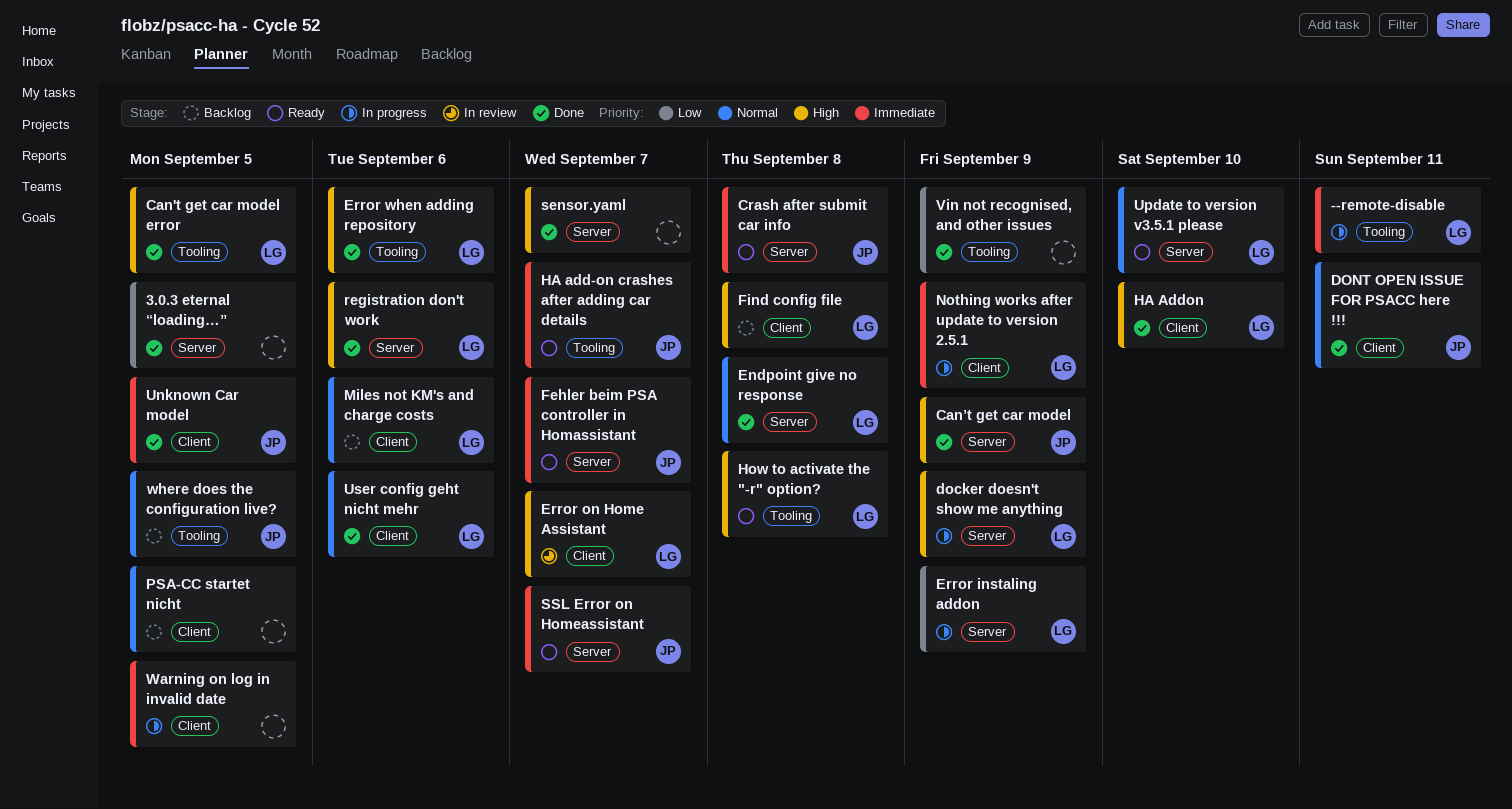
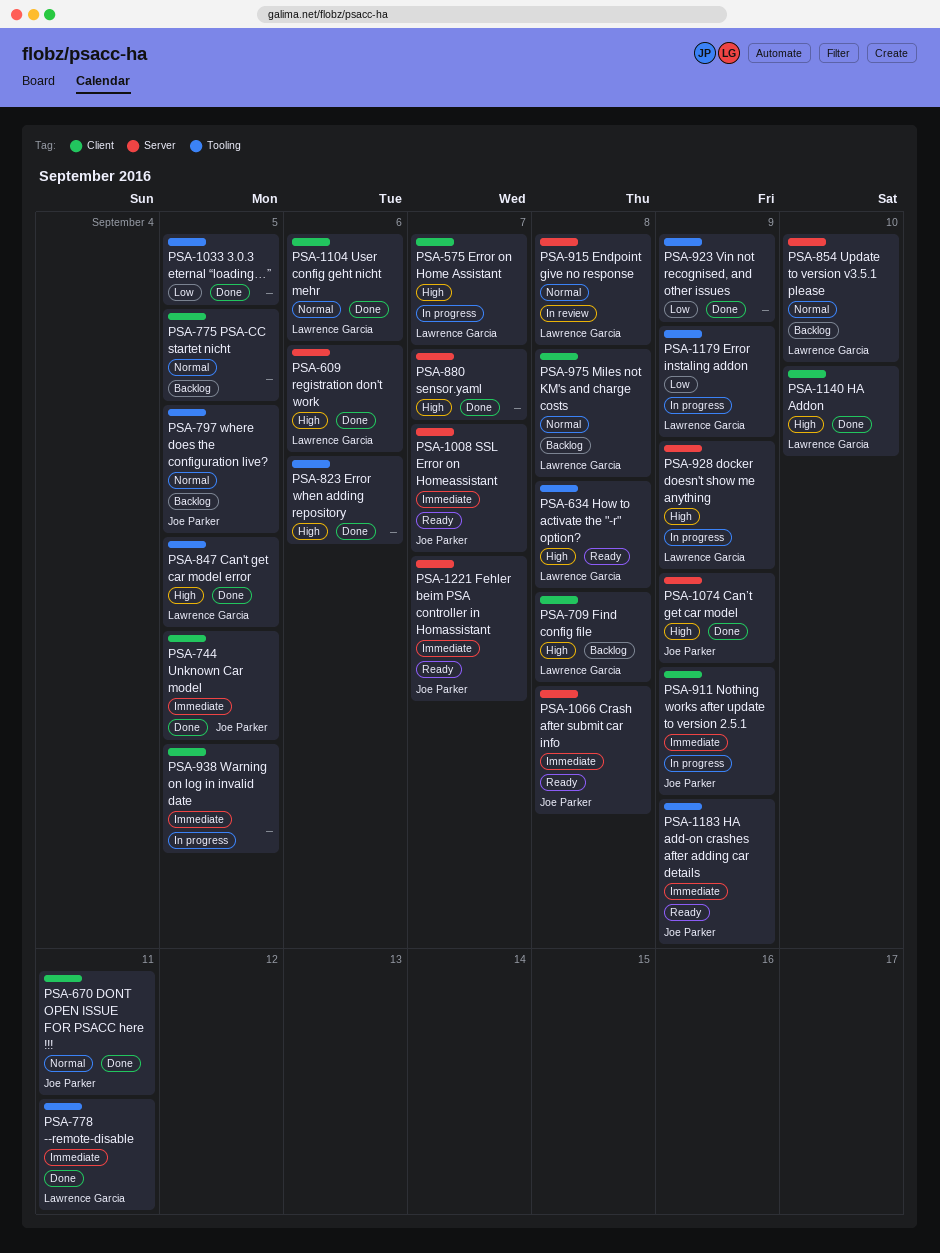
--remote-disable, status: In progress -> Done
3.0.3 eternal “loading…”, label: Server -> Tooling
Endpoint give no response, status: Done -> In review
Error instaling addon, label: Server -> Tooling
Error on Home Assistant, status: In review -> In progress
Error when adding repository, owner: Lawrence Garcia -> none
HA add-on crashes after adding car details, due: Sep 7 -> Sep 9
Miles not KM's and charge costs, due: Sep 6 -> Sep 8
Nothing works after update to version 2.5.1, owner: Lawrence Garcia -> Joe Parker
Update to version v3.5.1 please, status: Ready -> Backlog

